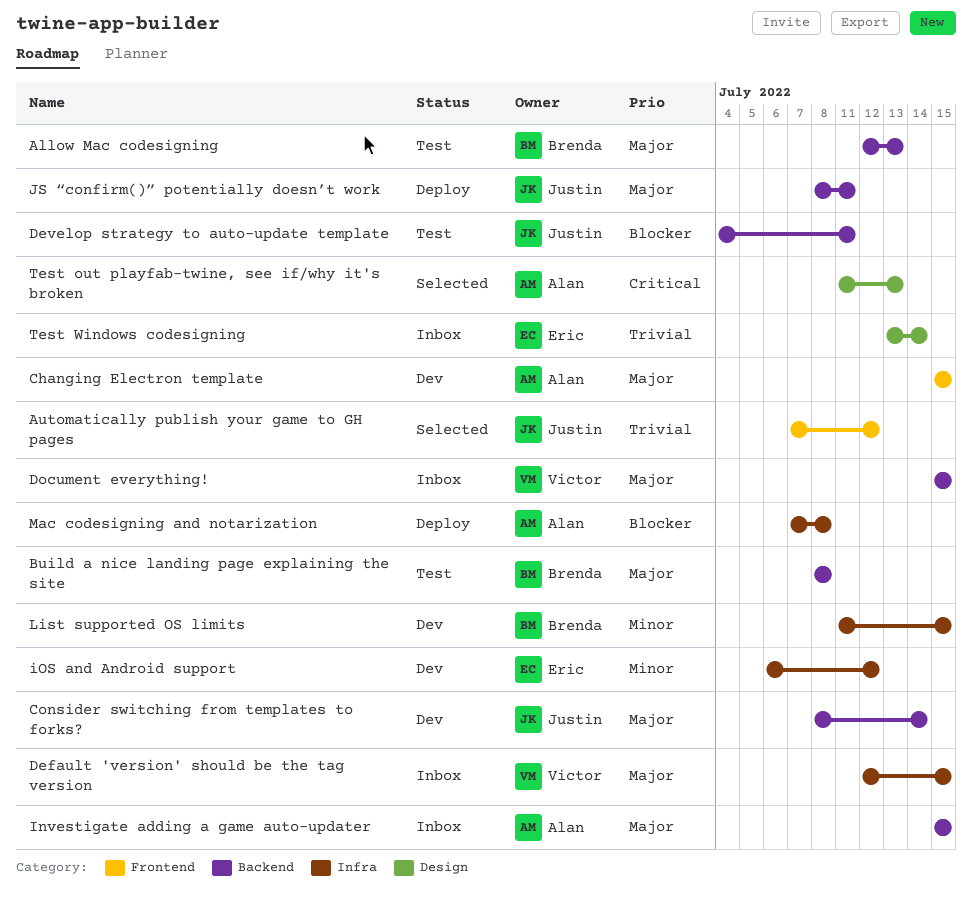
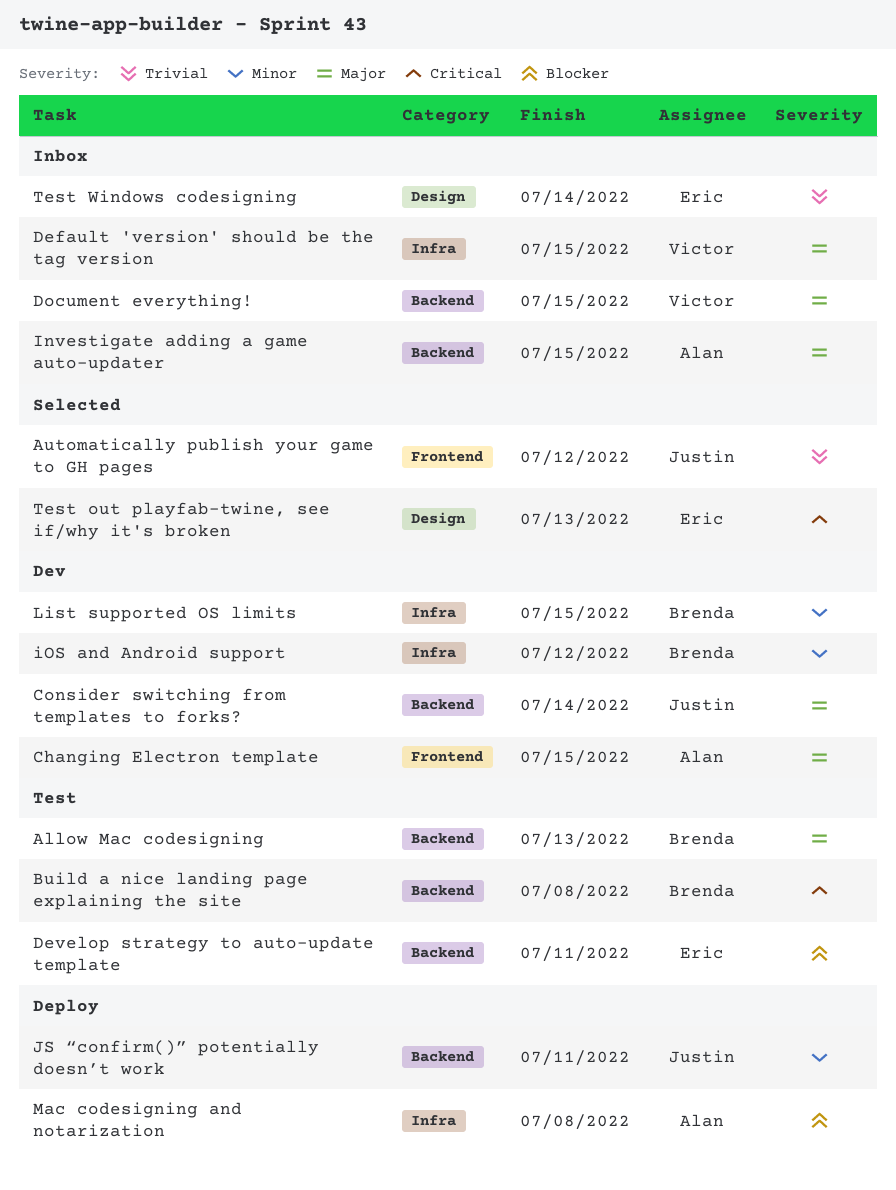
Build a nice landing page explaining the site, priority: Major -> Critical
Develop strategy to auto-update template, owner: Justin -> Eric
iOS and Android support, owner: Eric -> Brenda
JS “confirm()” potentially doesn’t work, priority: Major -> Minor
Test out playfab-twine, see if/why it's broken, owner: Alan -> Eric

